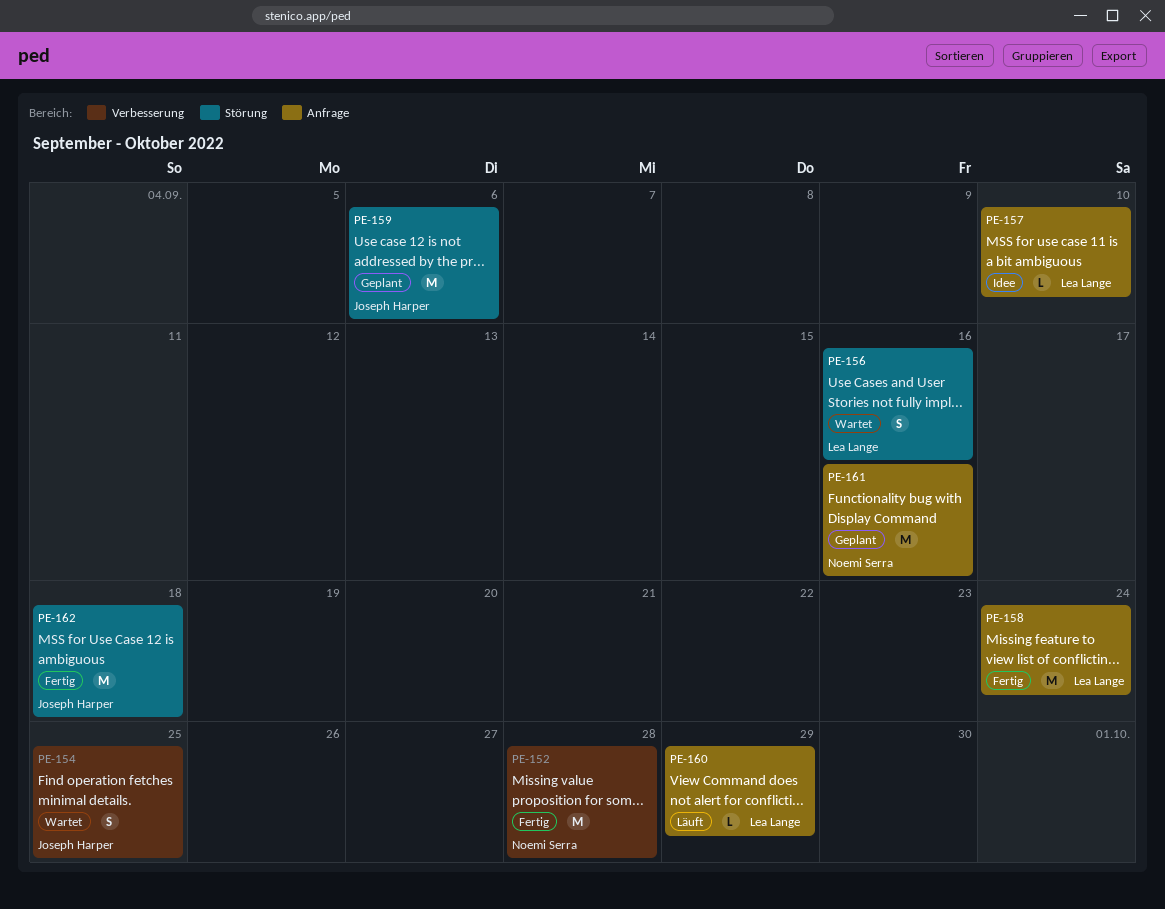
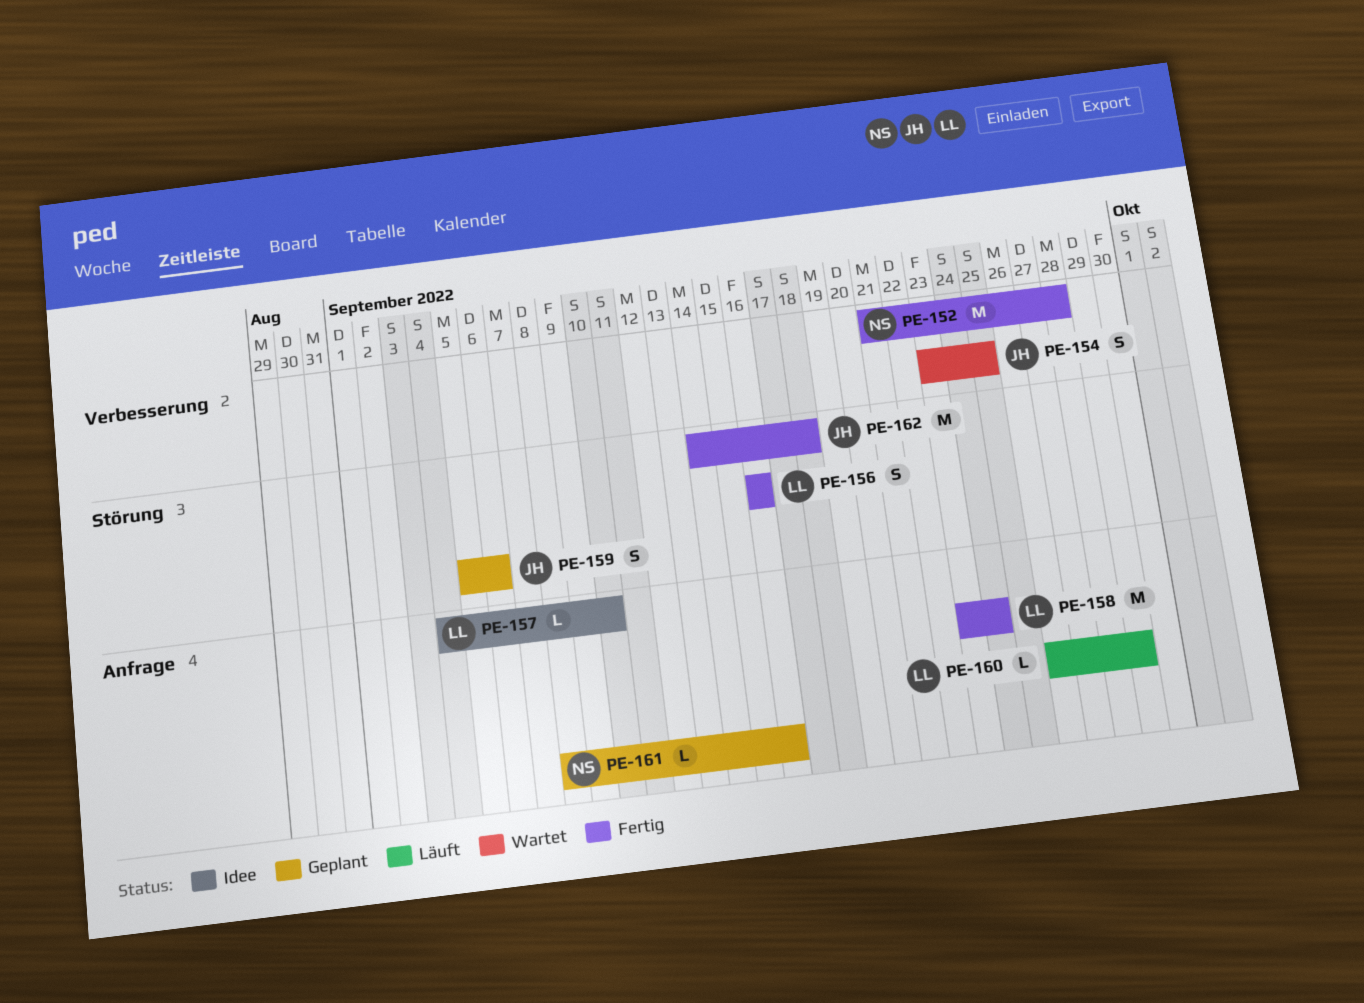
PE-156, status: Wartet -> Fertig
PE-159, estimate: M -> S
PE-161, estimate: M -> L

